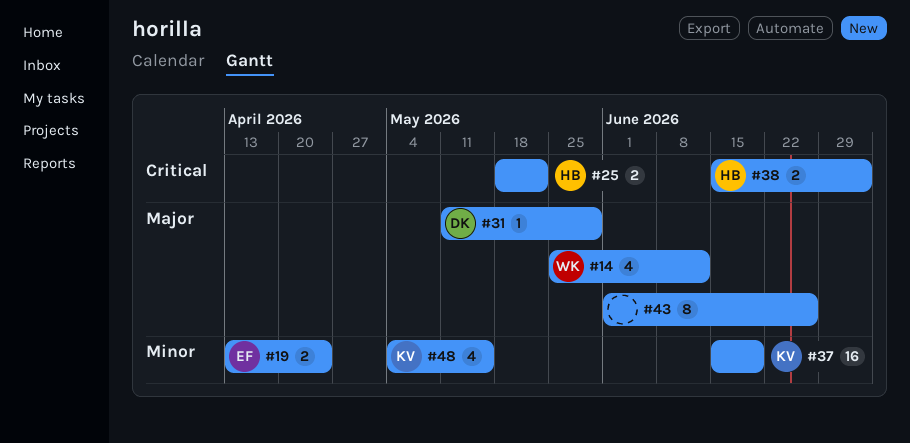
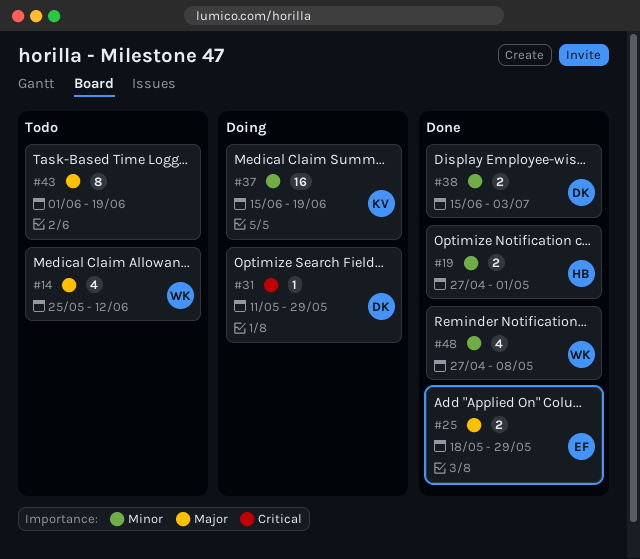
#19, owner: EF -> HB
#19, start: Apr 13 -> Apr 27
#19, due: Apr 24 -> May 1
#25, owner: HB -> EF
#25, priority: Critical -> Major
#25, due: May 22 -> May 29
#31, priority: Major -> Critical
#38, owner: HB -> DK
#38, priority: Critical -> Minor
#43, due: Jun 26 -> Jun 19
#48, owner: KV -> WK
#48, start: May 4 -> Apr 27
#48, due: May 15 -> May 8

